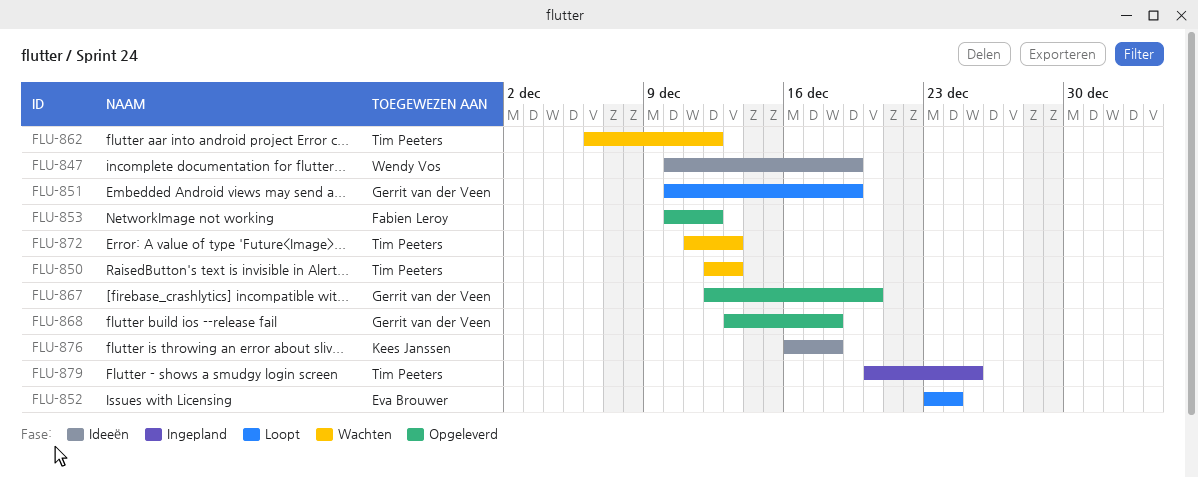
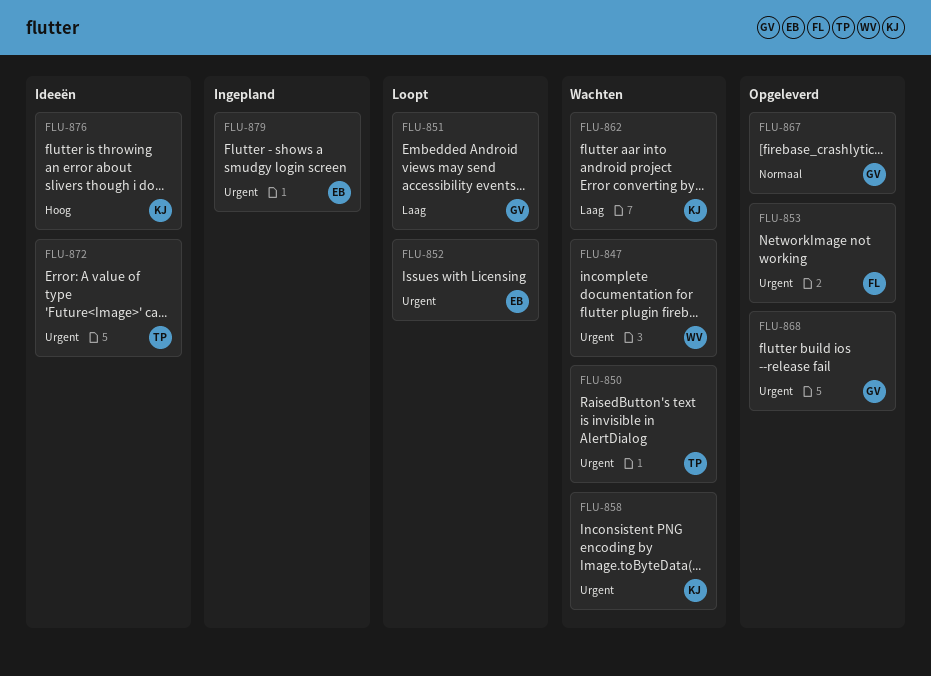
FLU-847, status: Ideeën -> Wachten
FLU-858: none -> present
FLU-862, owner: Tim Peeters -> Kees Janssen
FLU-872, status: Wachten -> Ideeën
FLU-879, owner: Tim Peeters -> Eva Brouwer

